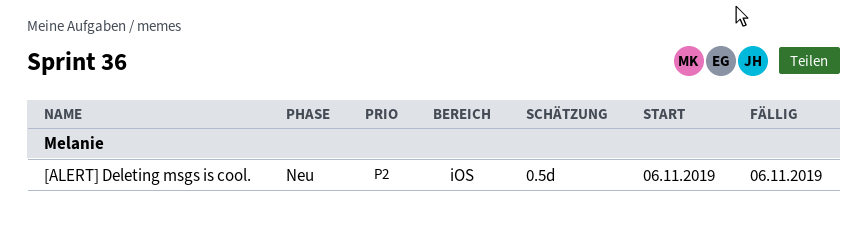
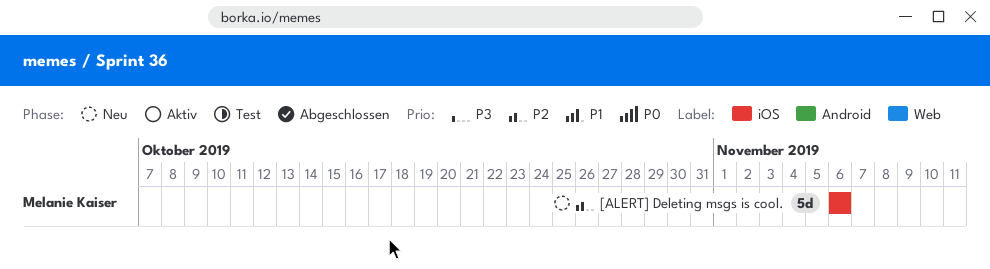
[ALERT] Deleting msgs is cool., estimate: 0.5d -> 5d

